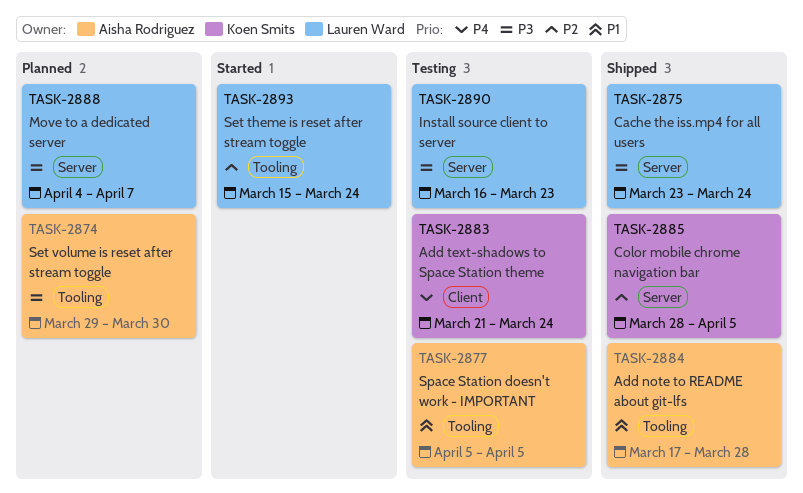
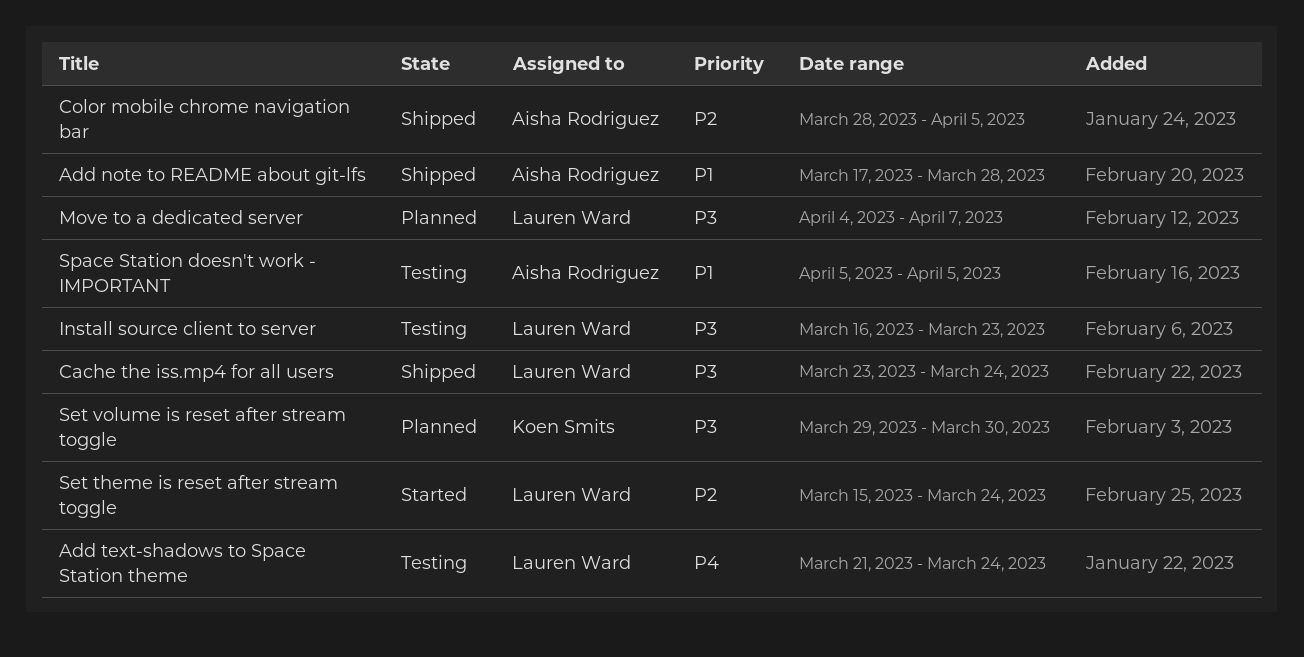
Add text-shadows to Space Station theme, owner: Koen Smits -> Lauren Ward
Color mobile chrome navigation bar, owner: Koen Smits -> Aisha Rodriguez
Set volume is reset after stream toggle, owner: Aisha Rodriguez -> Koen Smits

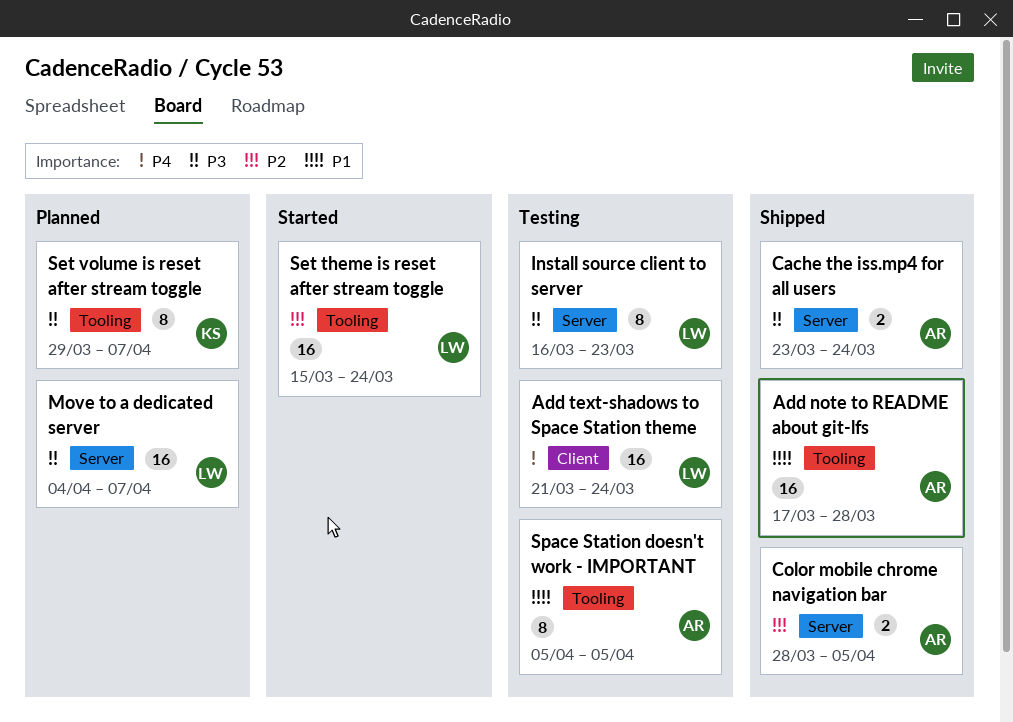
Cache the iss.mp4 for all users, owner: Lauren Ward -> Aisha Rodriguez
Set volume is reset after stream toggle, due: Mar 30 -> Apr 7

